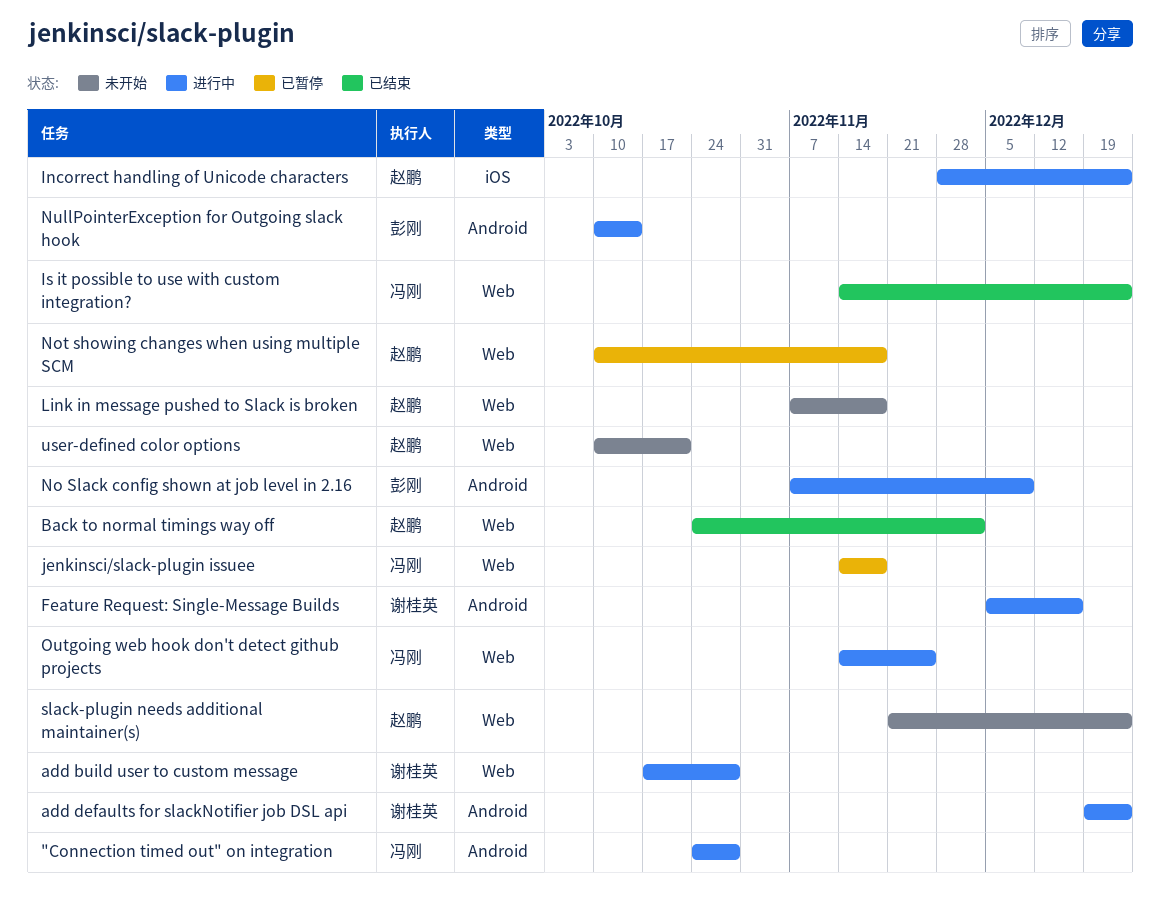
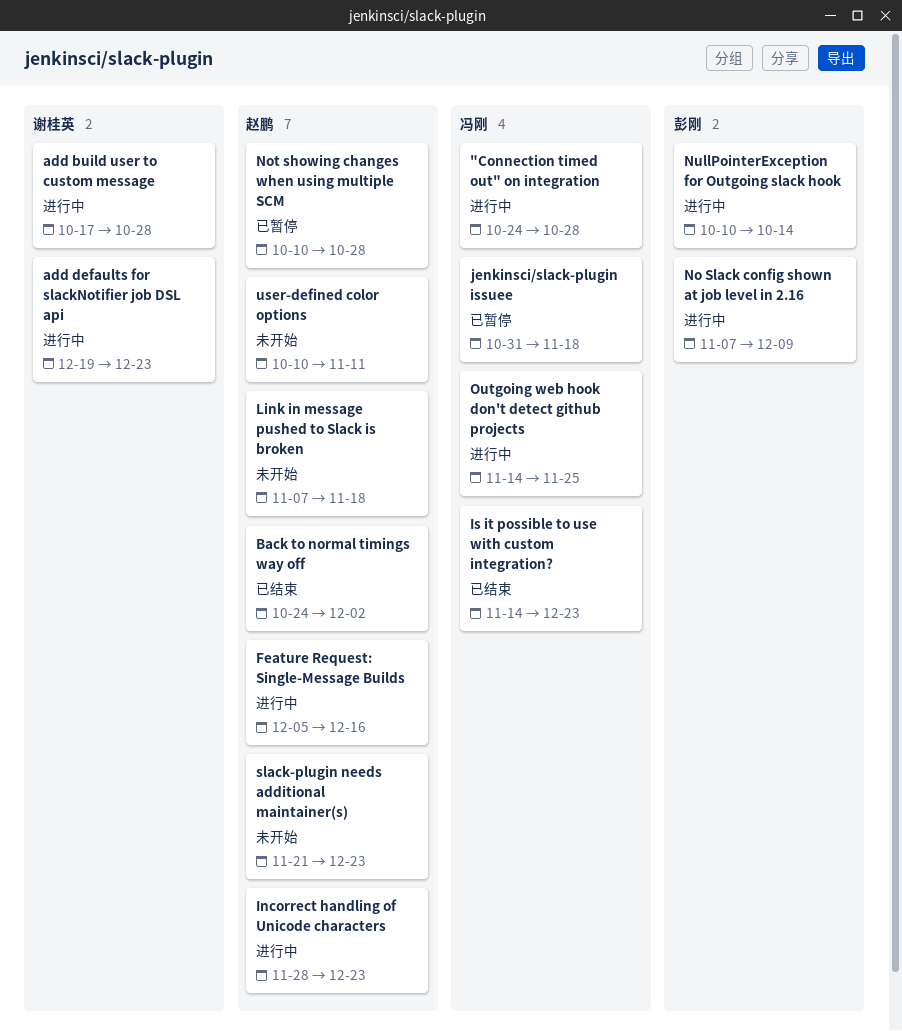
Feature Request: Single-Message Builds, owner: 谢桂英 -> 赵鹏
jenkinsci/slack-plugin issuee, start: Nov 14 -> Oct 31
Not showing changes when using multiple SCM, due: Nov 18 -> Oct 28
user-defined color options, due: Oct 21 -> Nov 11

